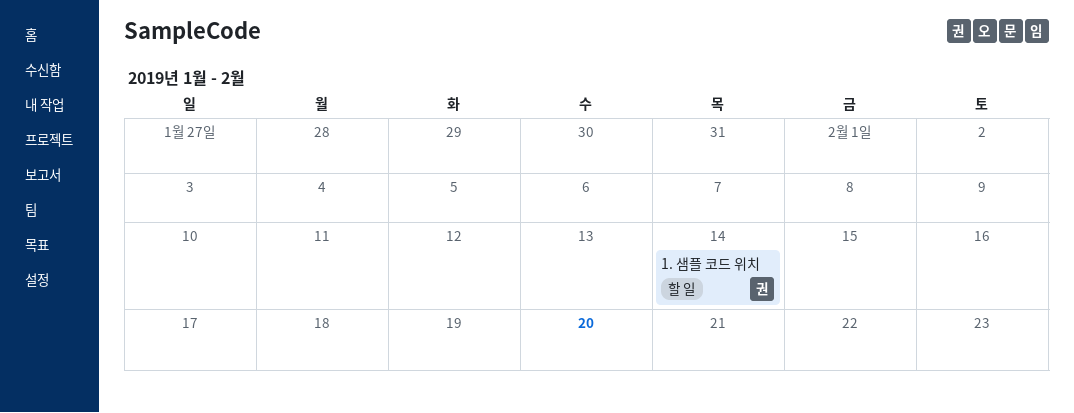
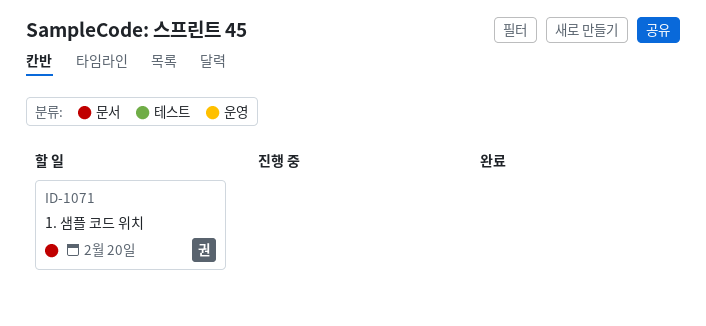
1. 샘플 코드 위치, due: Feb 14 -> Feb 20

